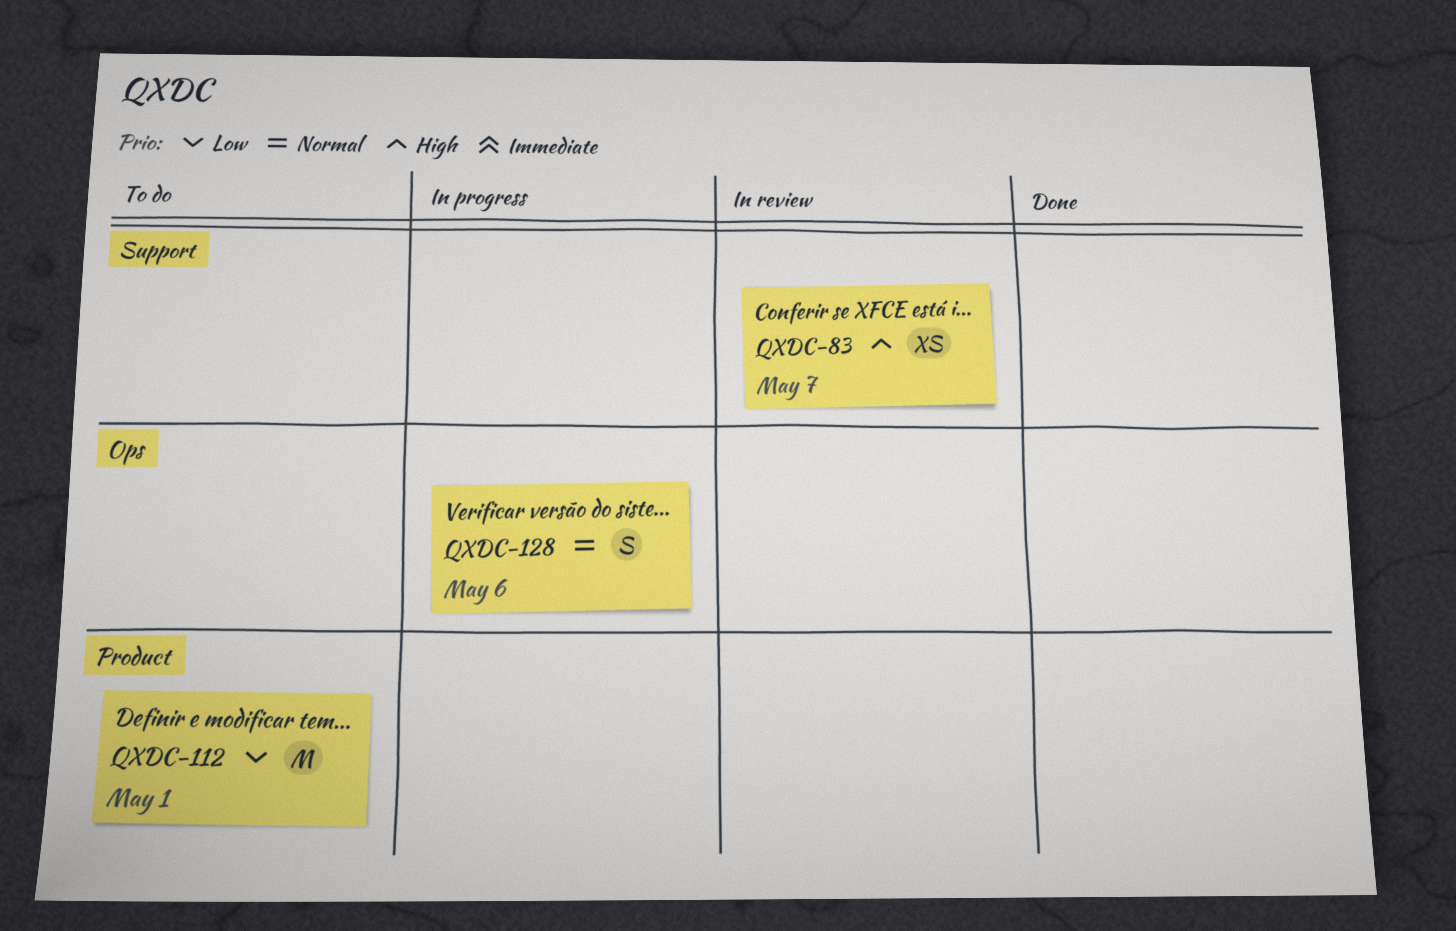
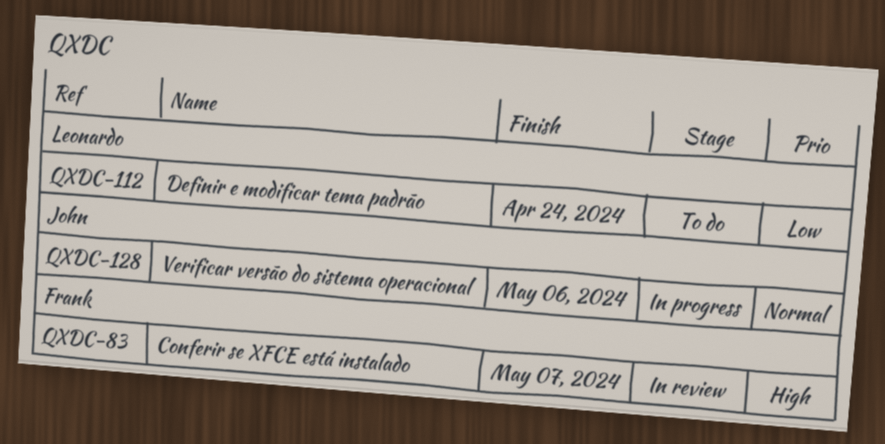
QXDC-112, due: May 1 -> Apr 24

